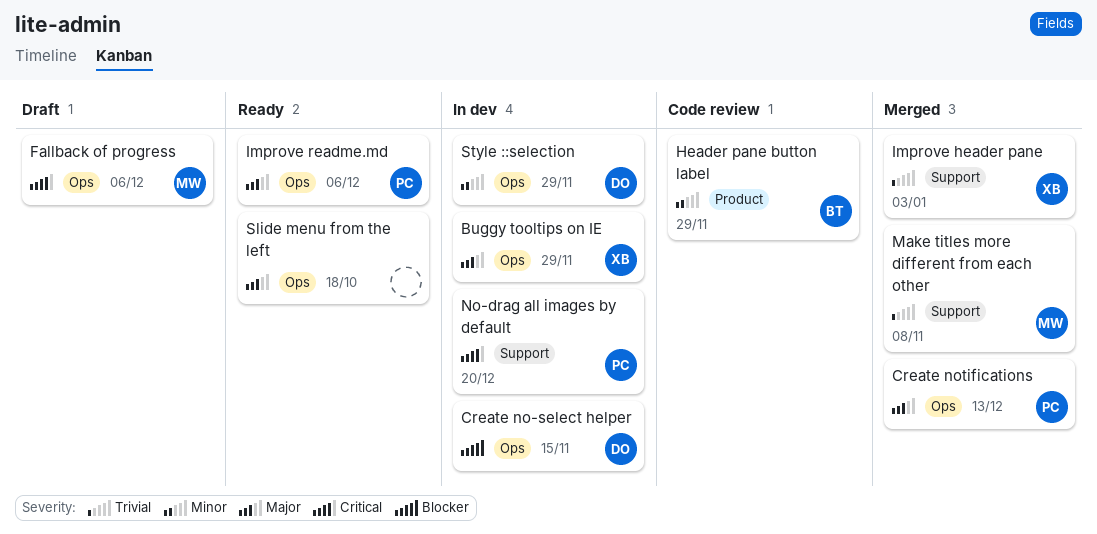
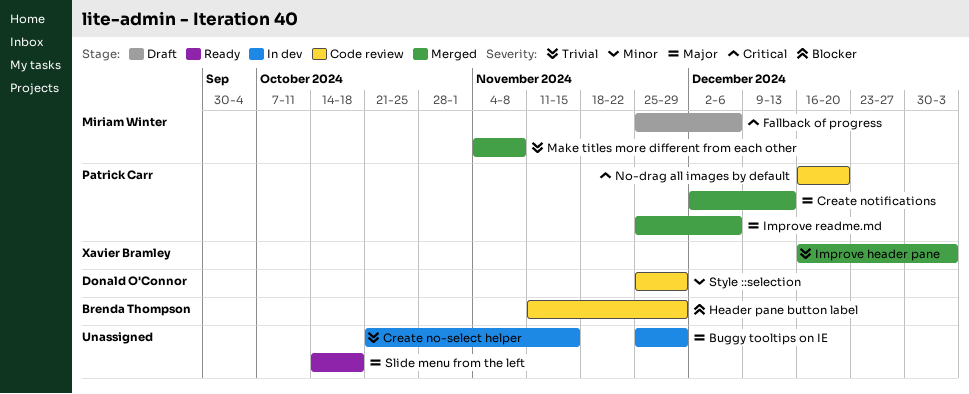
Buggy tooltips on IE, owner: Xavier Bramley -> none
Create no-select helper, owner: Donald O'Connor -> none
Create no-select helper, priority: Blocker -> Trivial
Header pane button label, priority: Minor -> Blocker
Improve readme.md, status: Ready -> Merged
No-drag all images by default, status: In dev -> Code review
Style ::selection, status: In dev -> Code review

